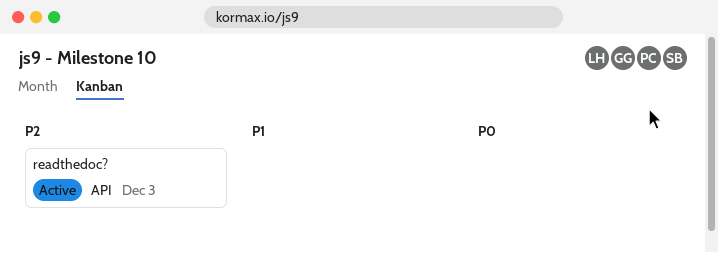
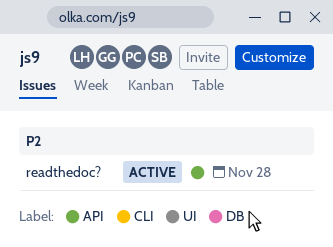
readthedoc?, due: Dec 3 -> Nov 28

